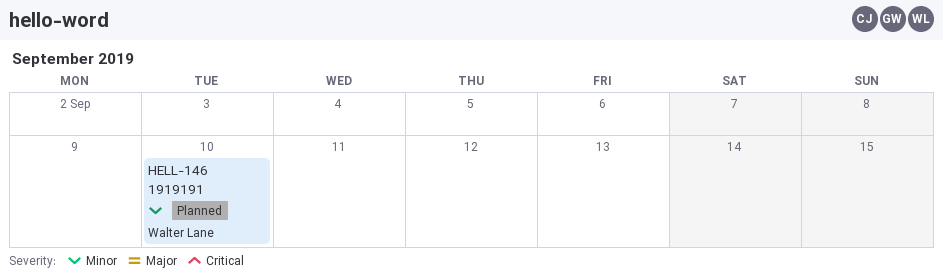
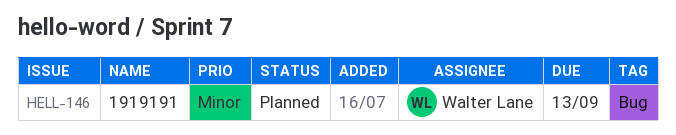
HELL-146, due: Sep 10 -> Sep 13

